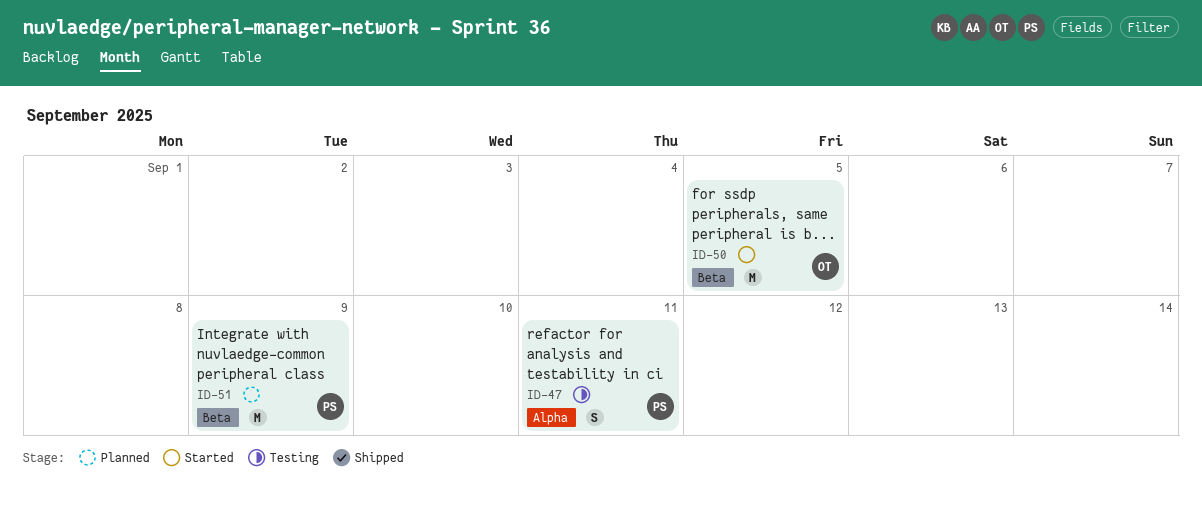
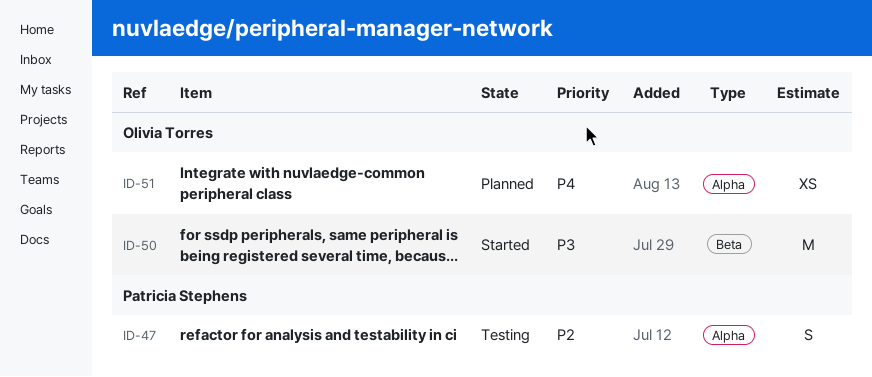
ID-51, owner: Patricia Stephens -> Olivia Torres
ID-51, label: Beta -> Alpha
ID-51, estimate: M -> XS

